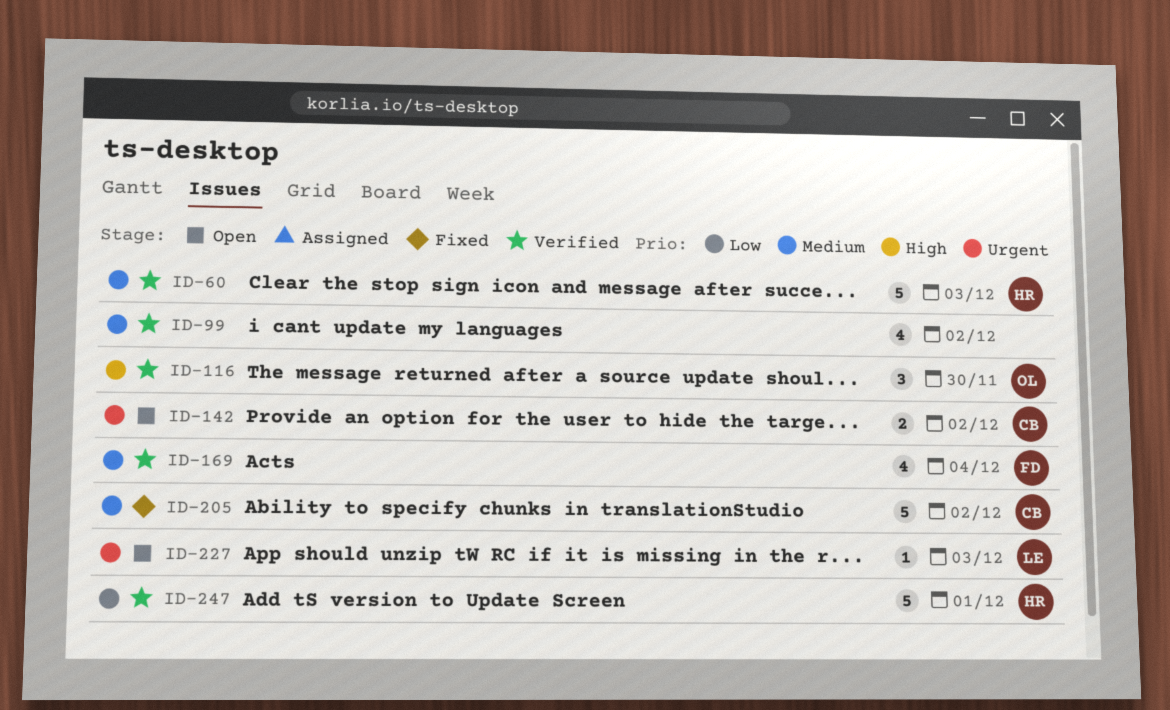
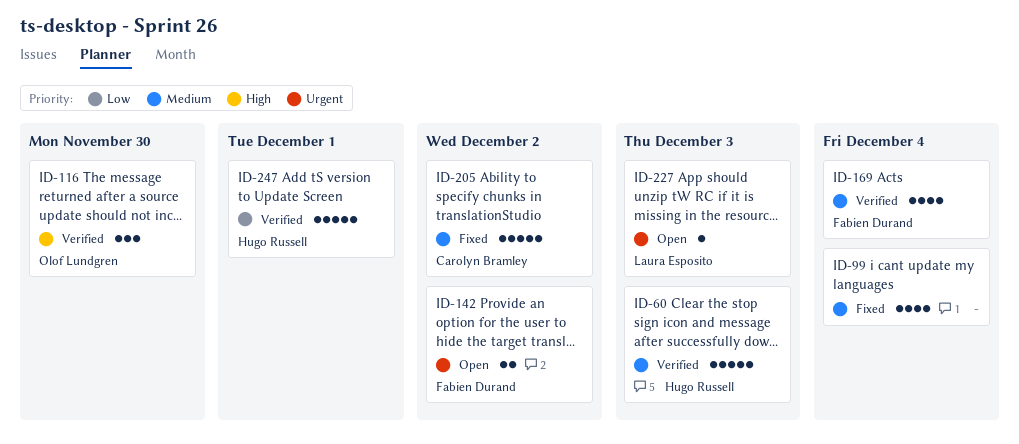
ID-99, status: Verified -> Fixed
ID-99, due: Dec 2 -> Dec 4
ID-142, owner: Carolyn Bramley -> Fabien Durand

